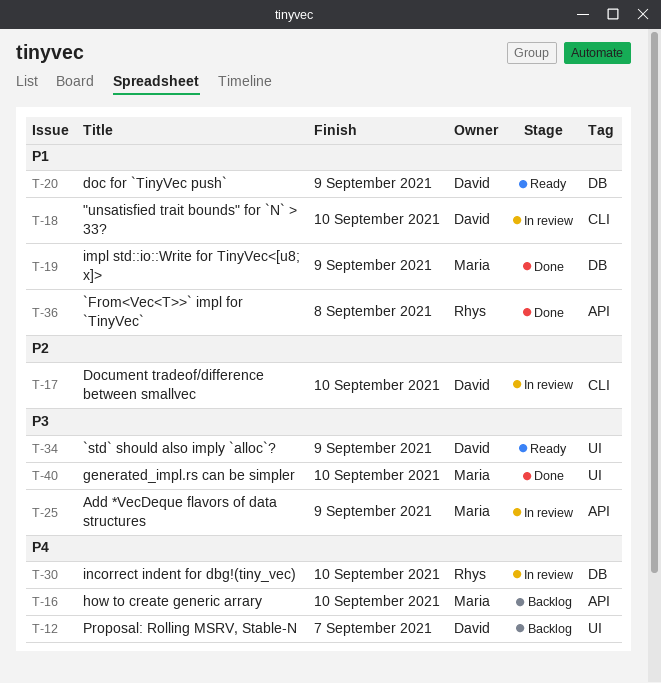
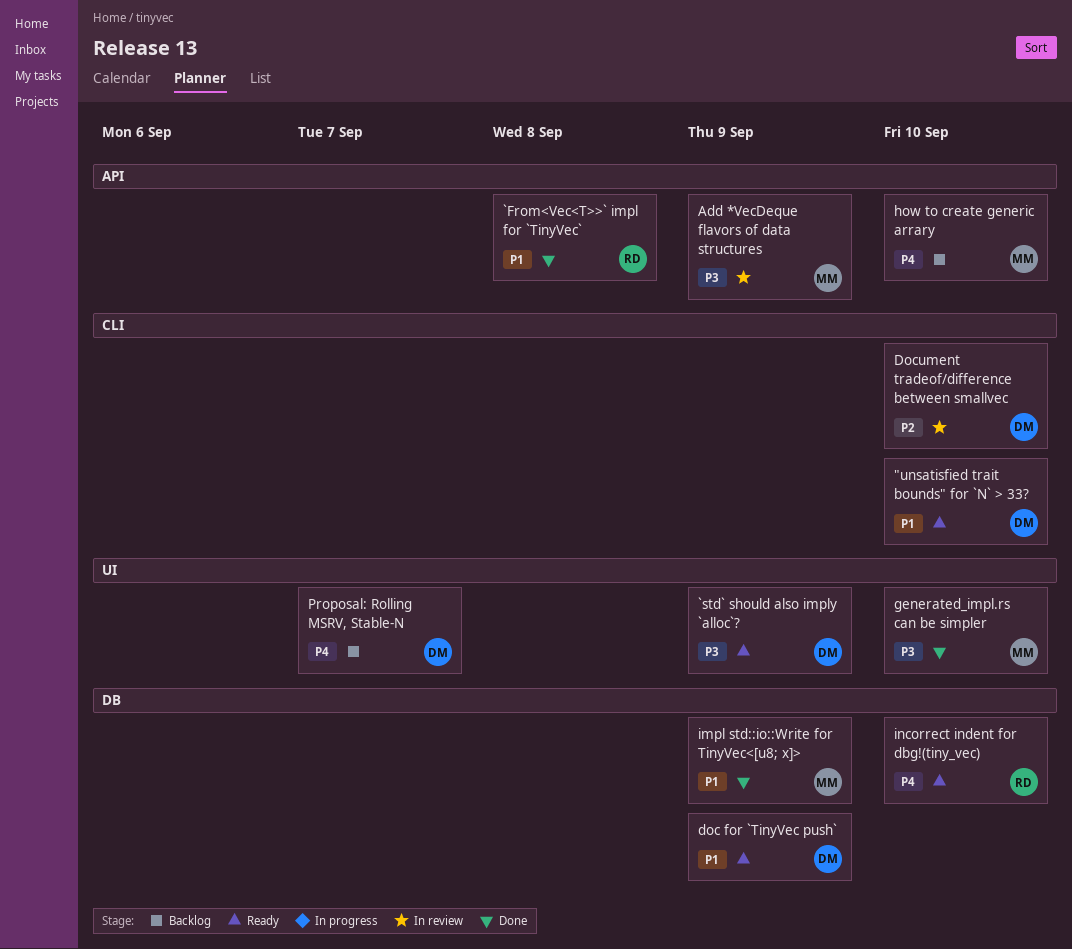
"unsatisfied trait bounds" for `N` > 33?, status: In review -> Ready
incorrect indent for dbg!(tiny_vec), status: In review -> Ready

